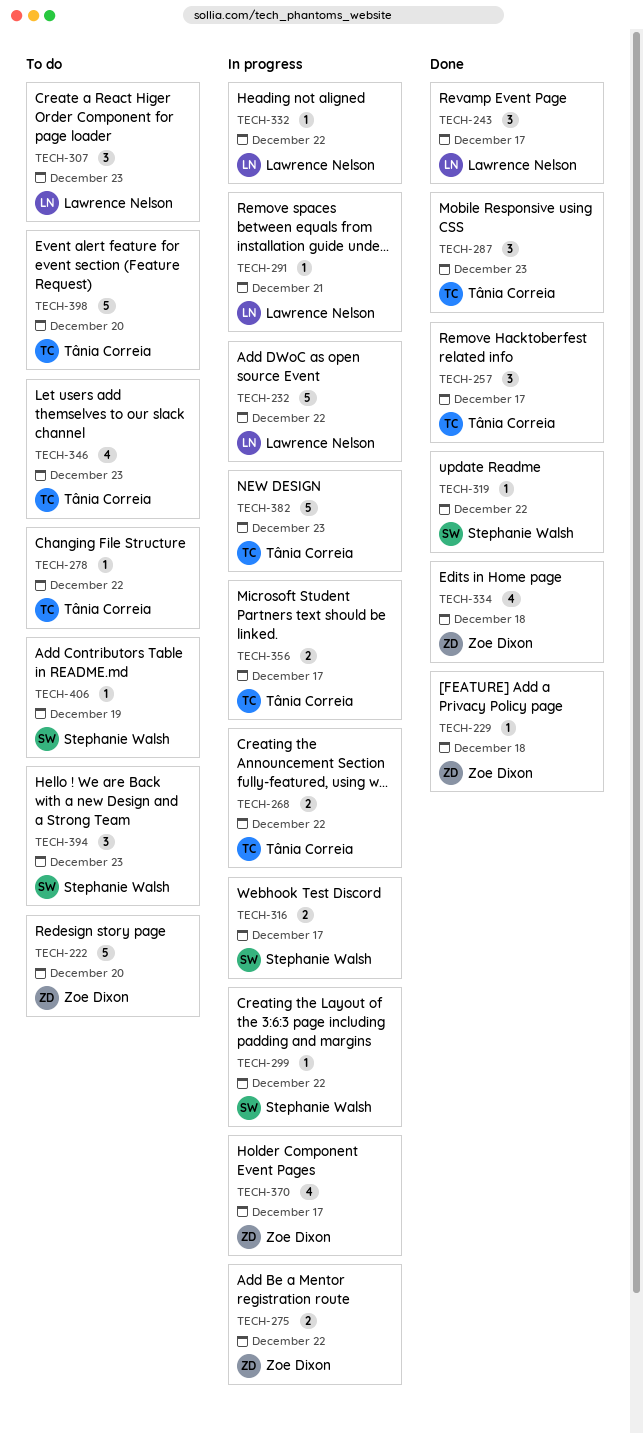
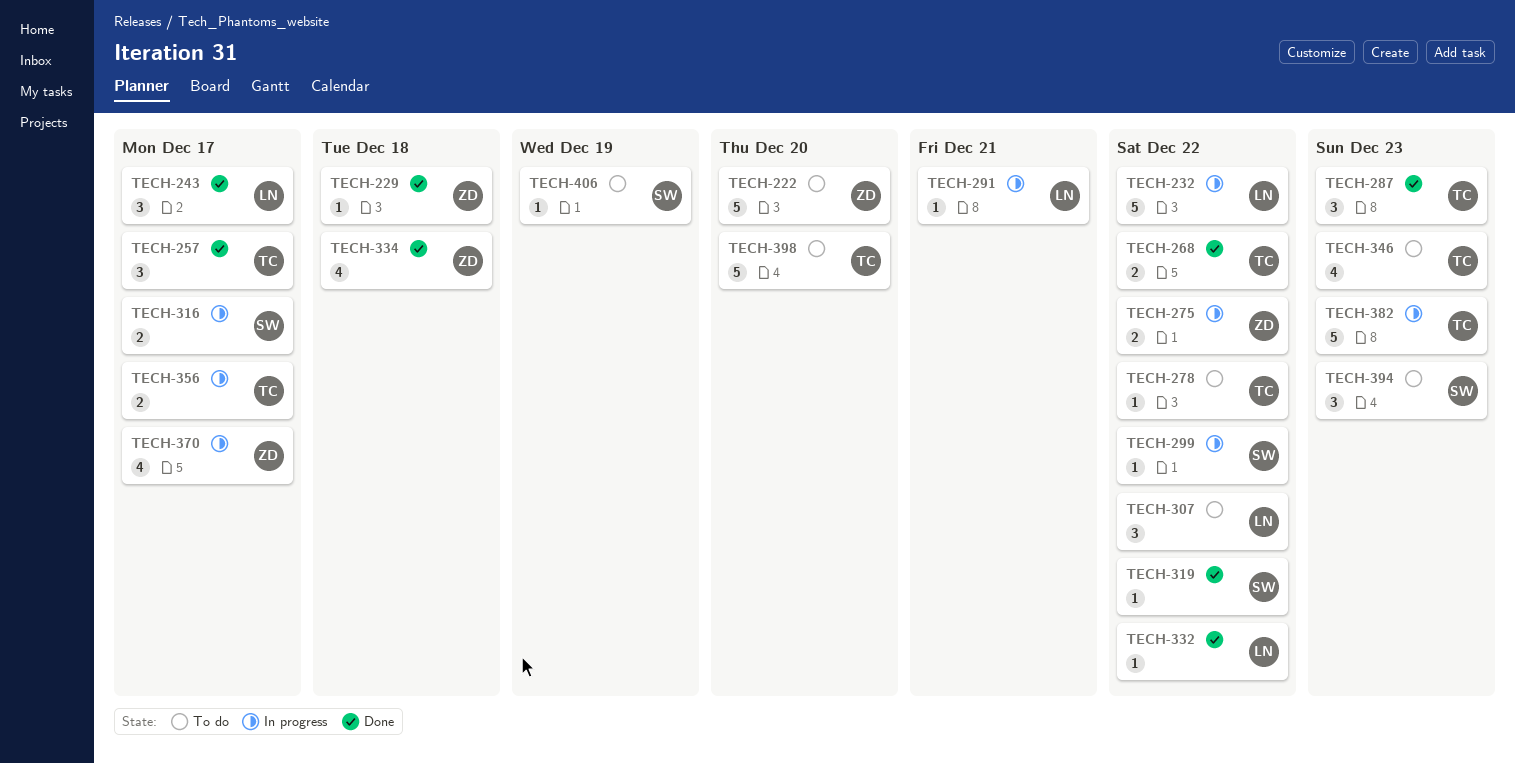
TECH-268, status: In progress -> Done
TECH-307, due: Dec 23 -> Dec 22
TECH-332, status: In progress -> Done

